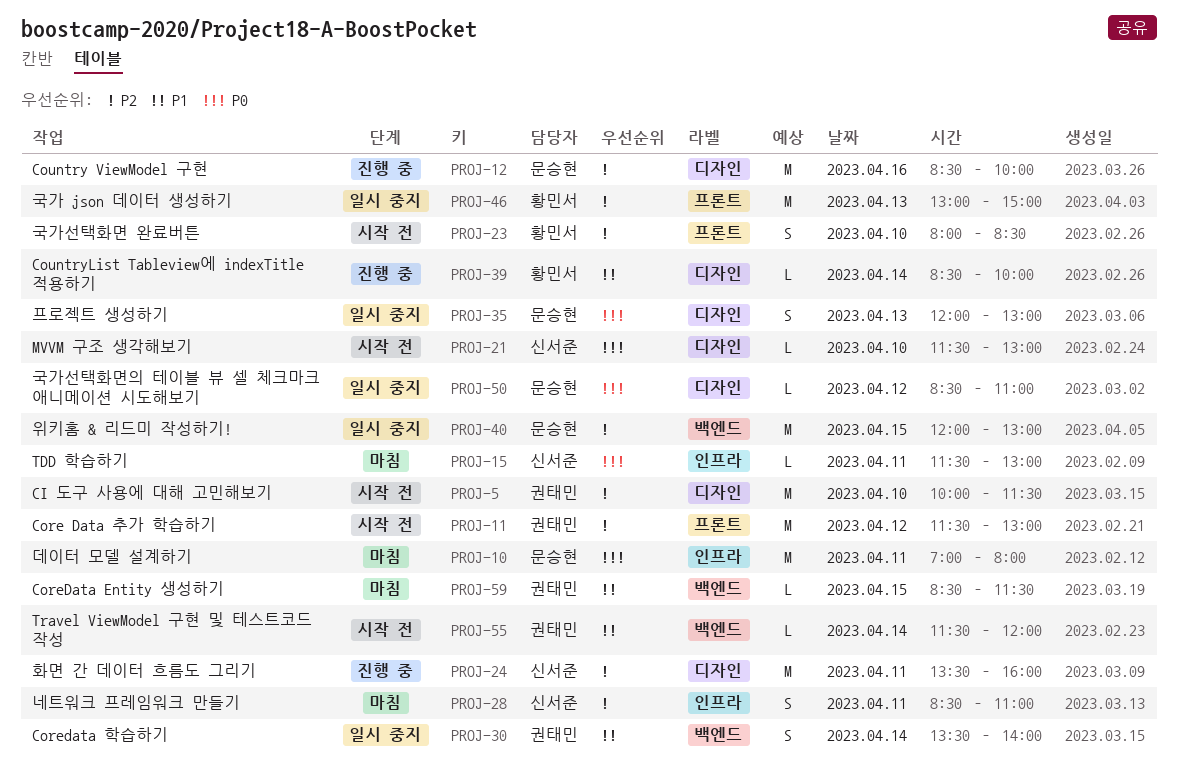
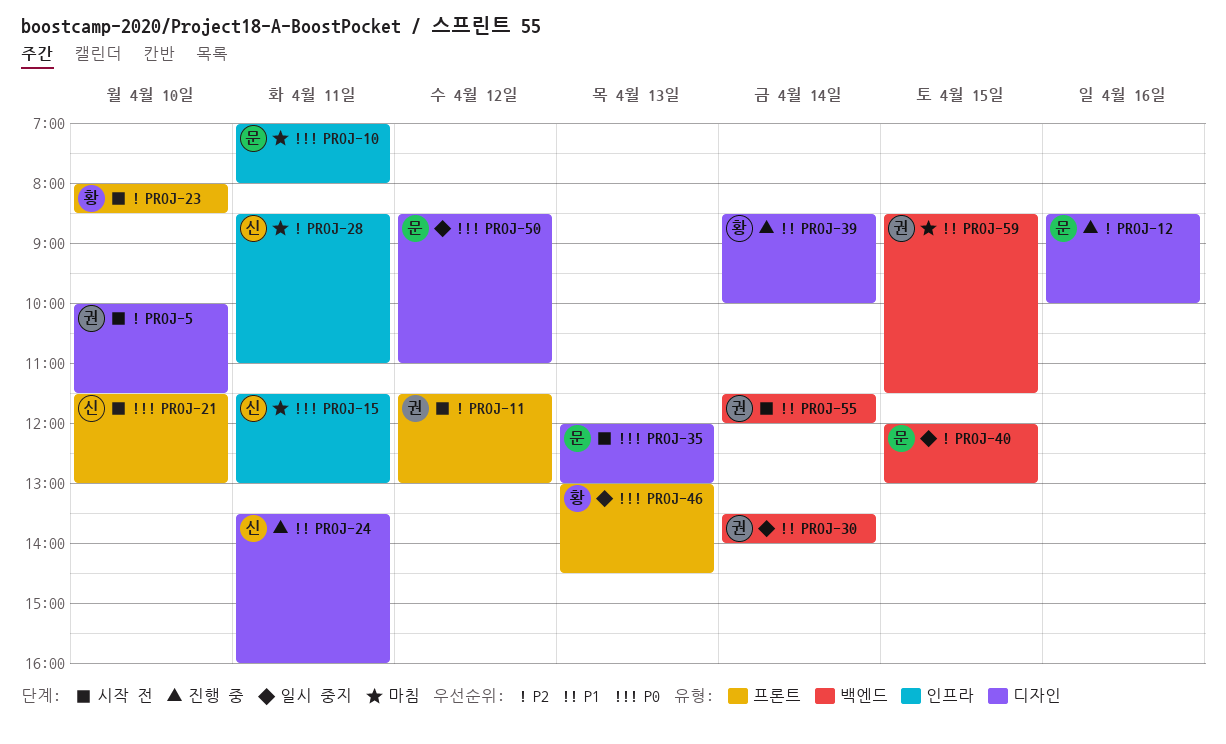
PROJ-21, label: 디자인 -> 프론트
PROJ-24, priority: P2 -> P1
PROJ-35, status: 일시 중지 -> 시작 전
PROJ-46, priority: P2 -> P0
PROJ-46, ends: 15:00 -> 14:30

